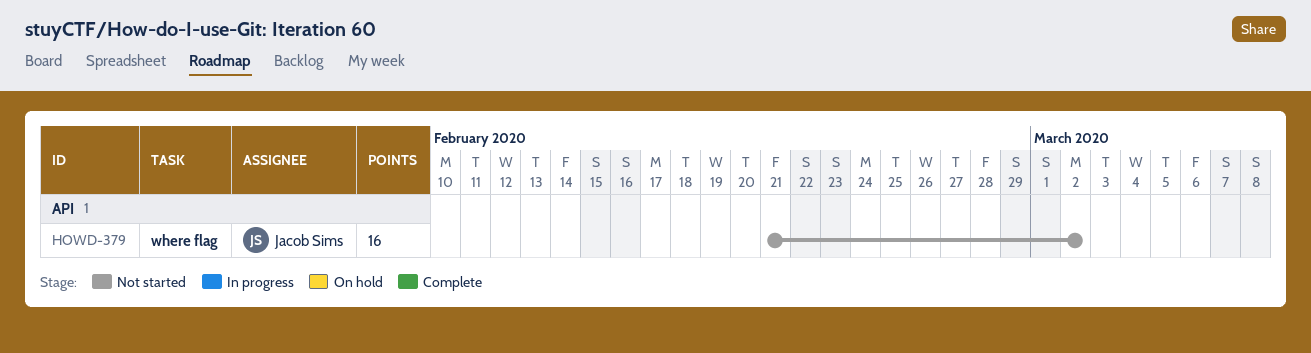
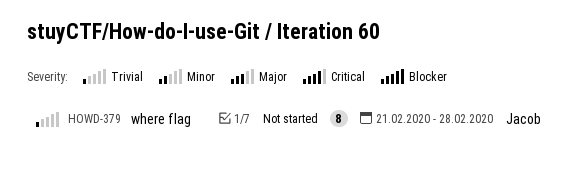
HOWD-379, estimate: 16 -> 8
HOWD-379, due: Mar 2 -> Feb 28

